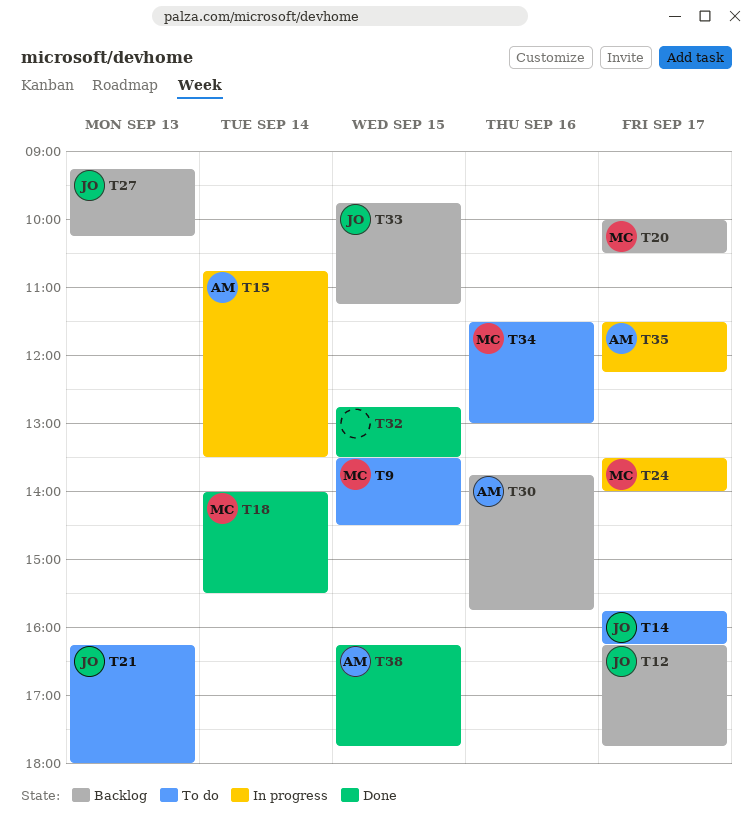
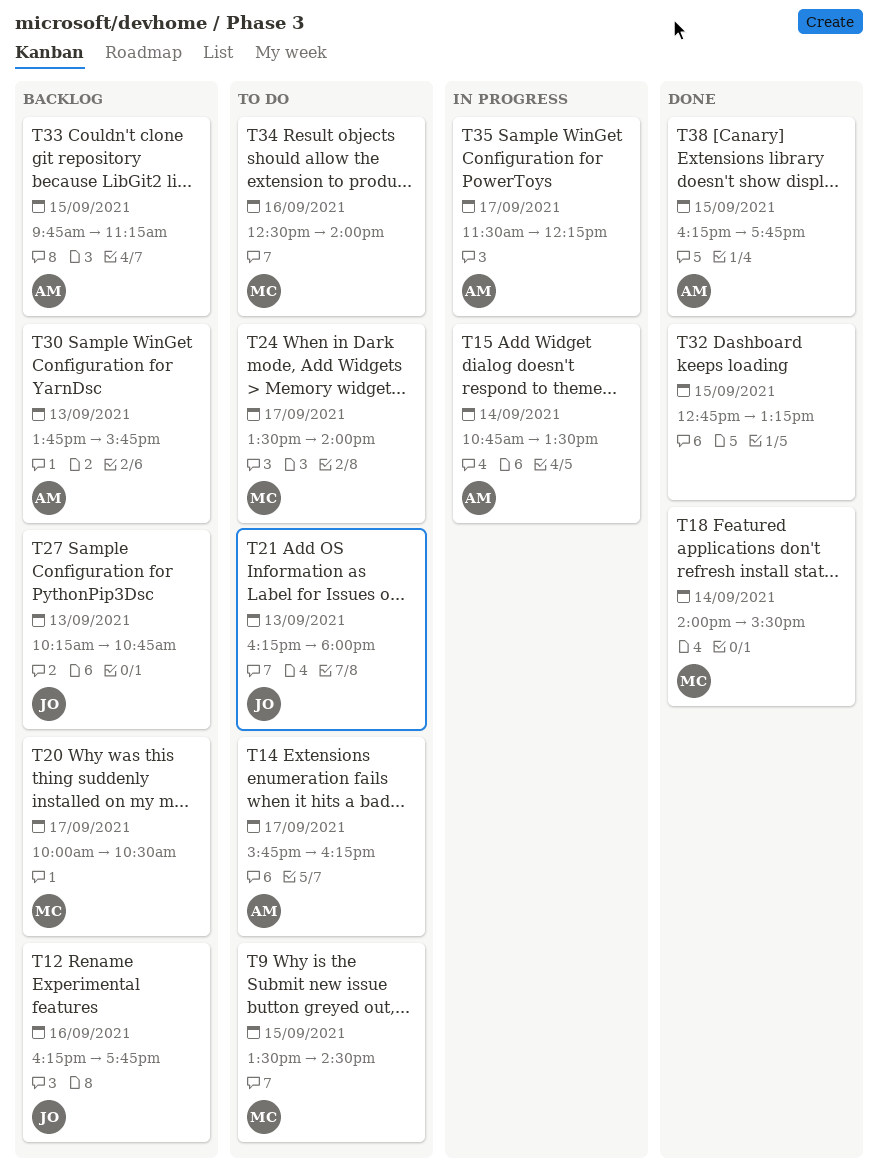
T12, day: Sep 17 -> Sep 16
T14, owner: JO -> AM
T24, status: In progress -> To do
T27, begins: 09:15 -> 10:15
T27, ends: 10:15 -> 10:45
T30, day: Sep 16 -> Sep 13
T32, ends: 13:30 -> 13:15
T33, owner: JO -> AM
T34, begins: 11:30 -> 12:30
T34, ends: 13:00 -> 14:00

